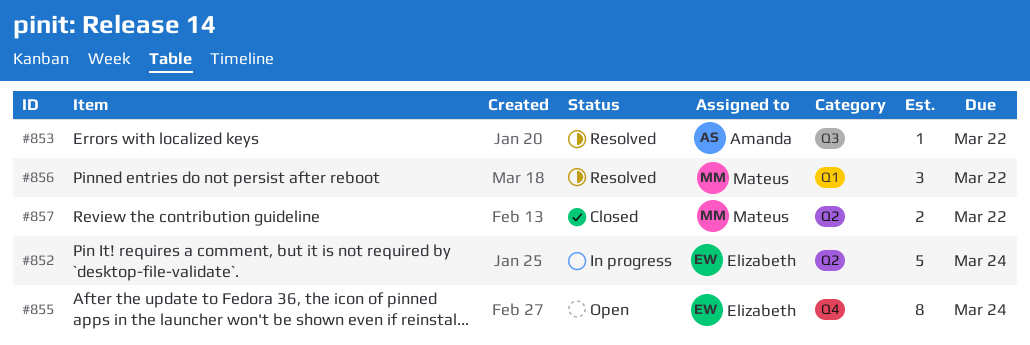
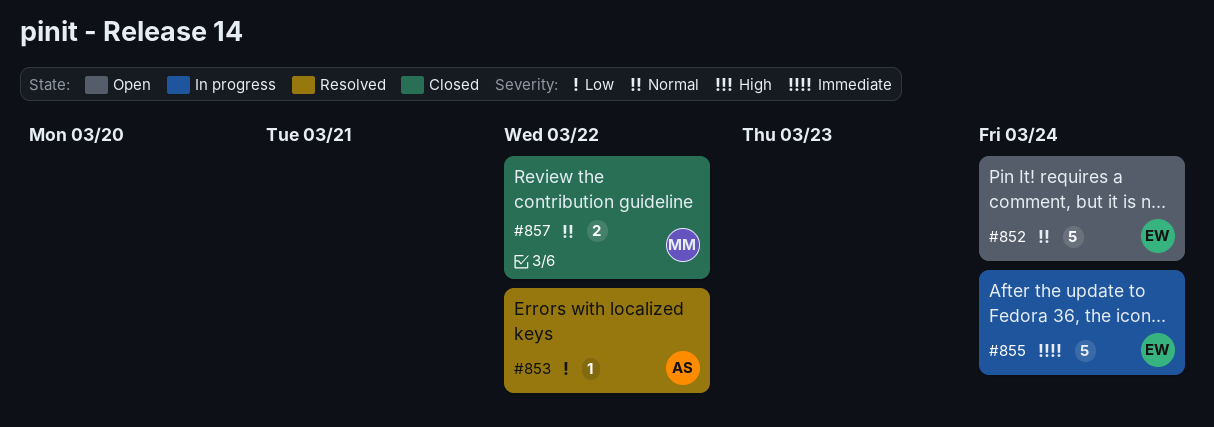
#852, status: In progress -> Open
#855, status: Open -> In progress
#855, estimate: 8 -> 5
#856: present -> none

